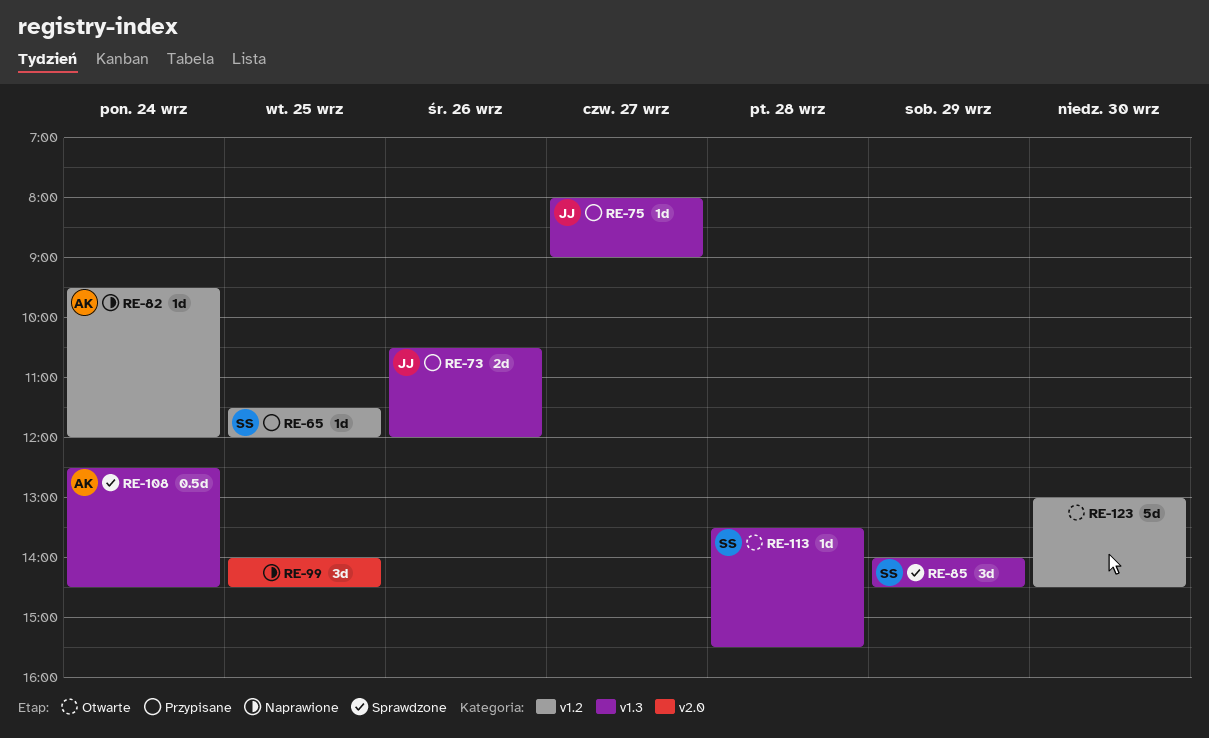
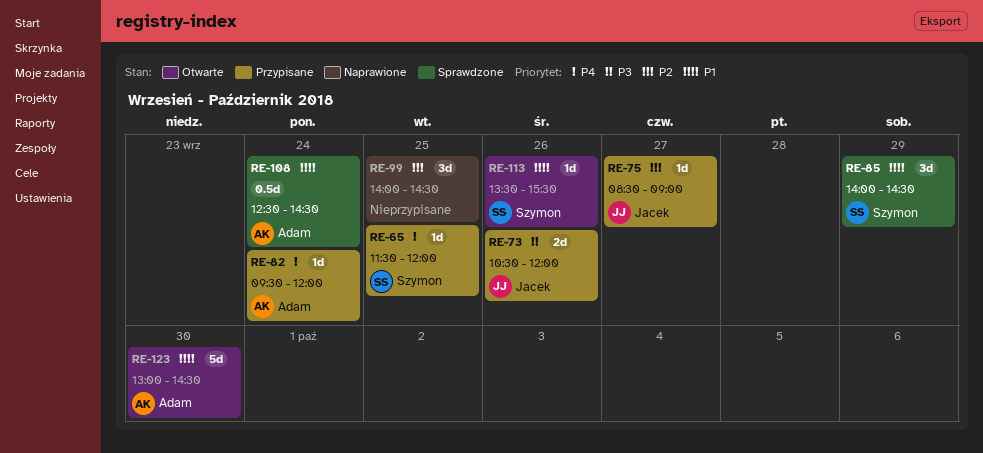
RE-75, begins: 08:00 -> 08:30
RE-82, status: Naprawione -> Przypisane
RE-113, day: Sep 28 -> Sep 26
RE-123, owner: none -> Adam

